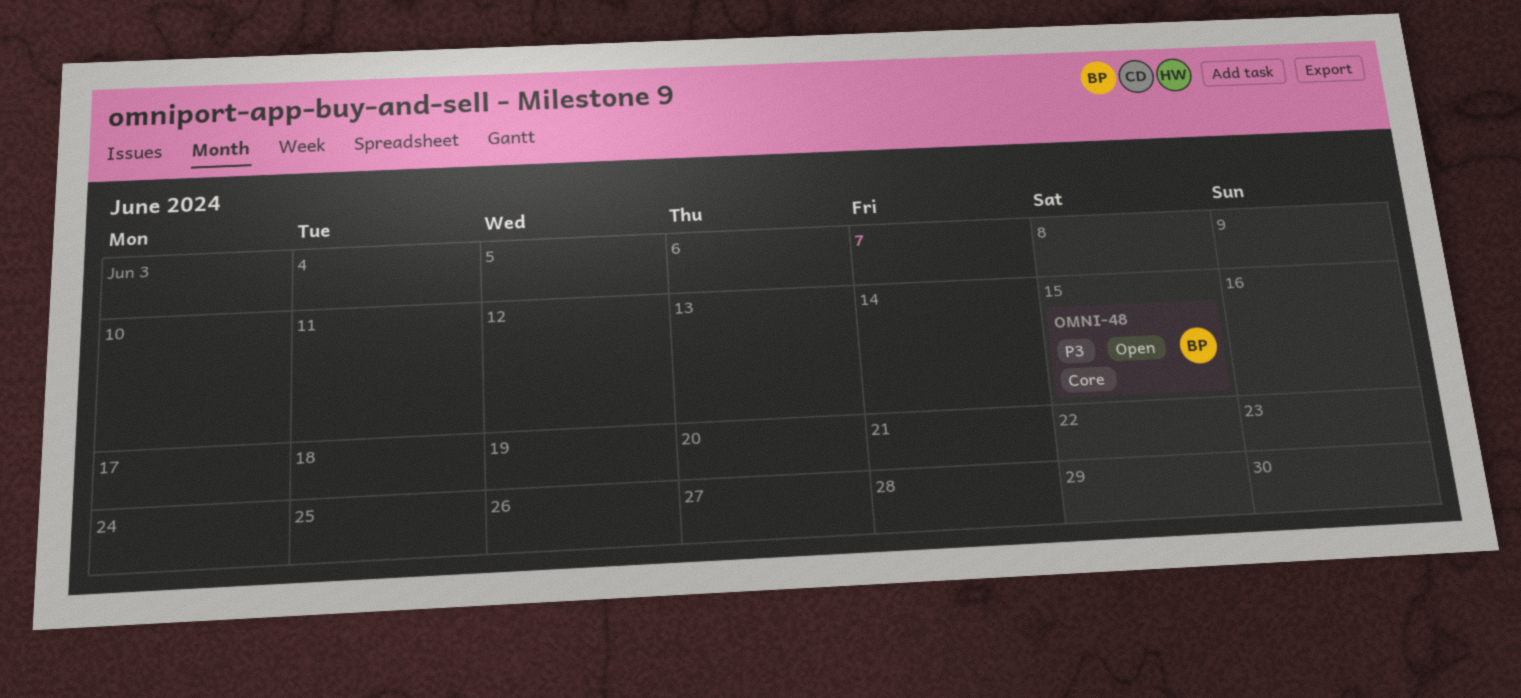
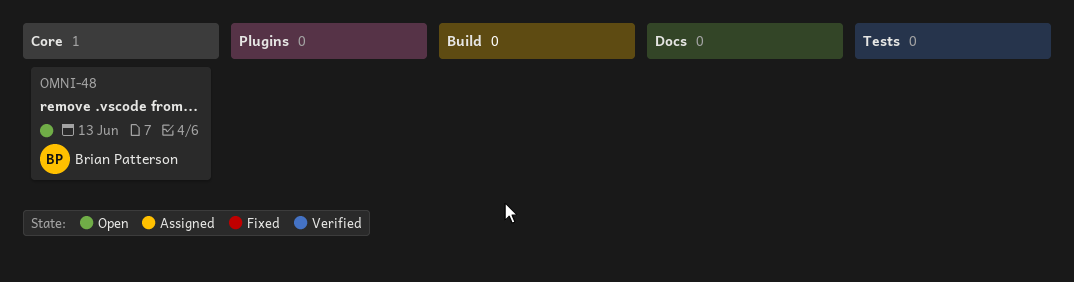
OMNI-48, due: Jun 15 -> Jun 13

